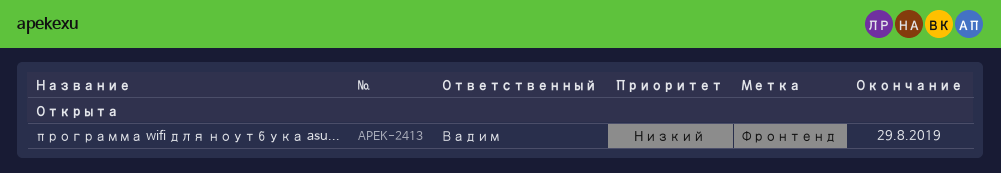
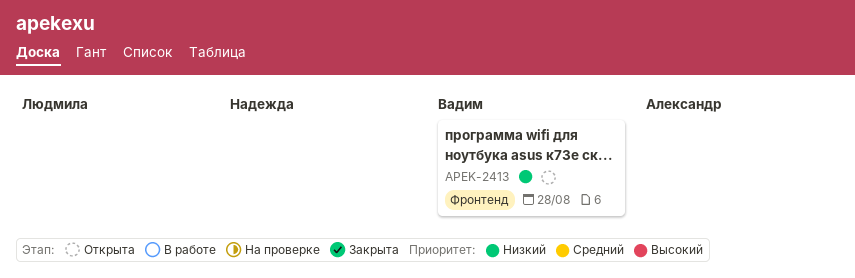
APEK-2413, due: Aug 29 -> Aug 28

